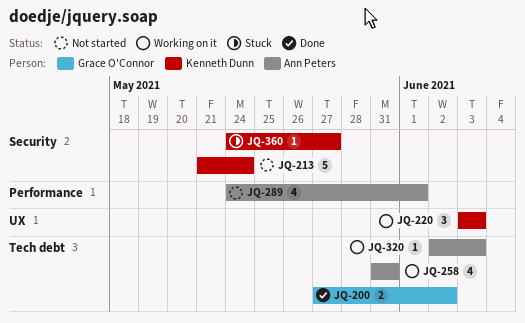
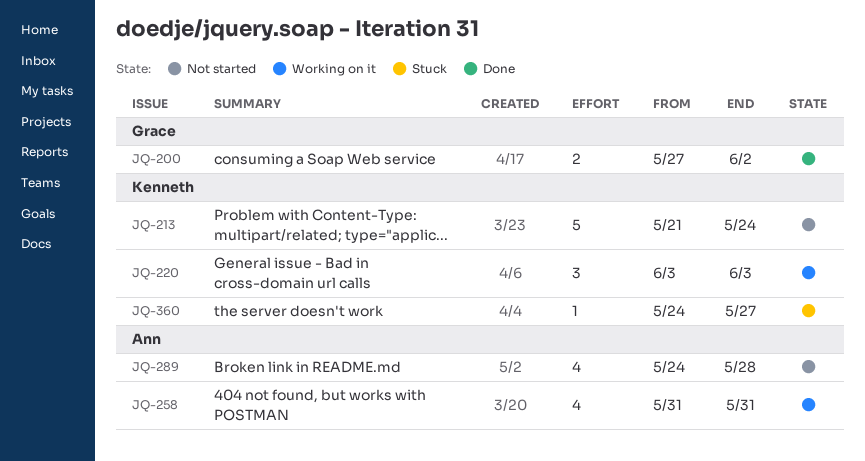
JQ-289, due: Jun 1 -> May 28
JQ-320: present -> none

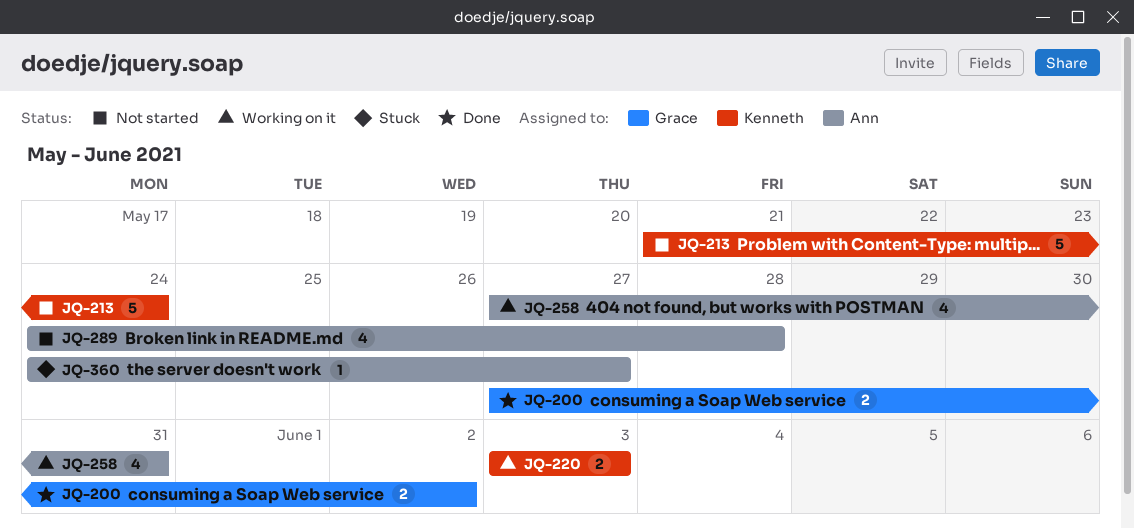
JQ-220, estimate: 3 -> 2
JQ-258, start: May 31 -> May 27
JQ-360, owner: Kenneth -> Ann

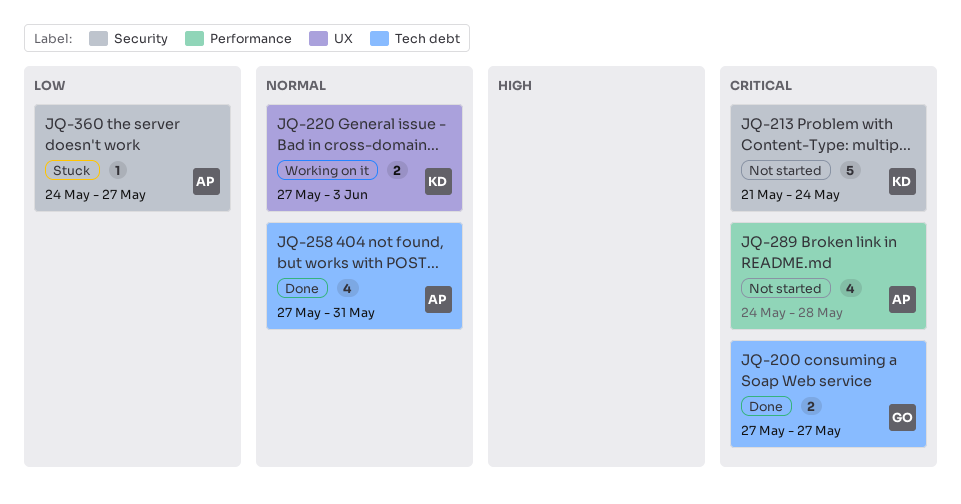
JQ-200, due: Jun 2 -> May 27
JQ-220, start: Jun 3 -> May 27
JQ-258, status: Working on it -> Done

